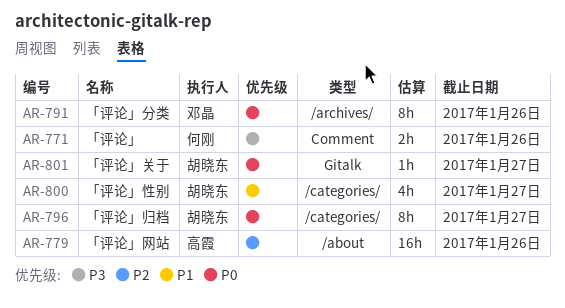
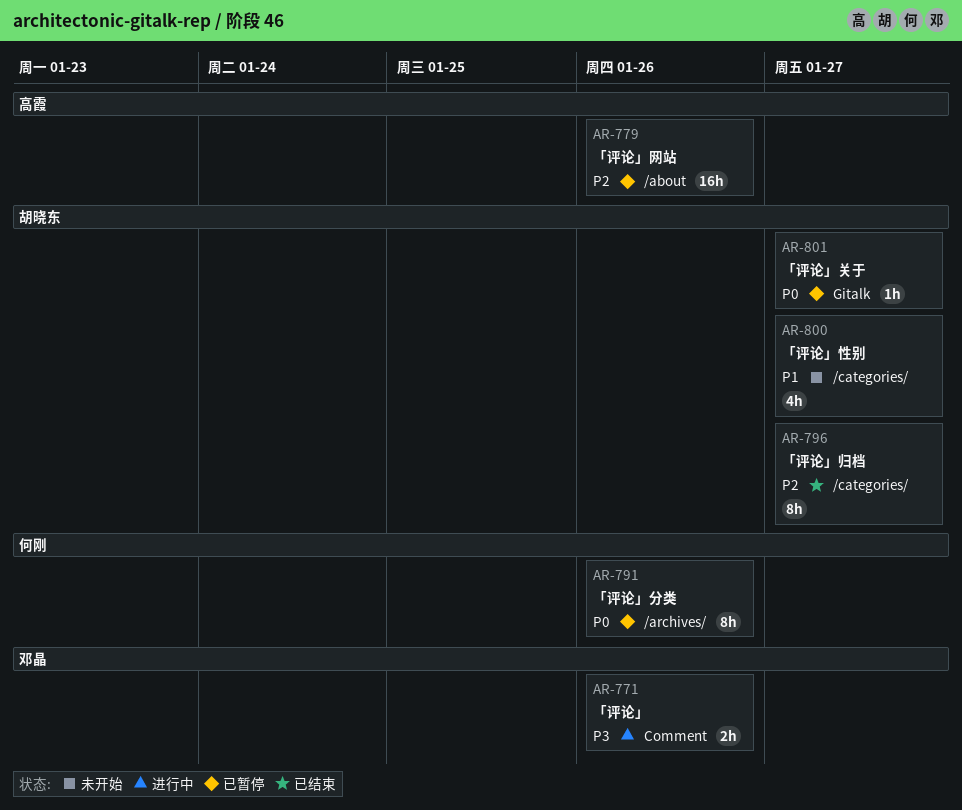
AR-771, owner: 何刚 -> 邓晶
AR-791, owner: 邓晶 -> 何刚
AR-796, priority: P0 -> P2

